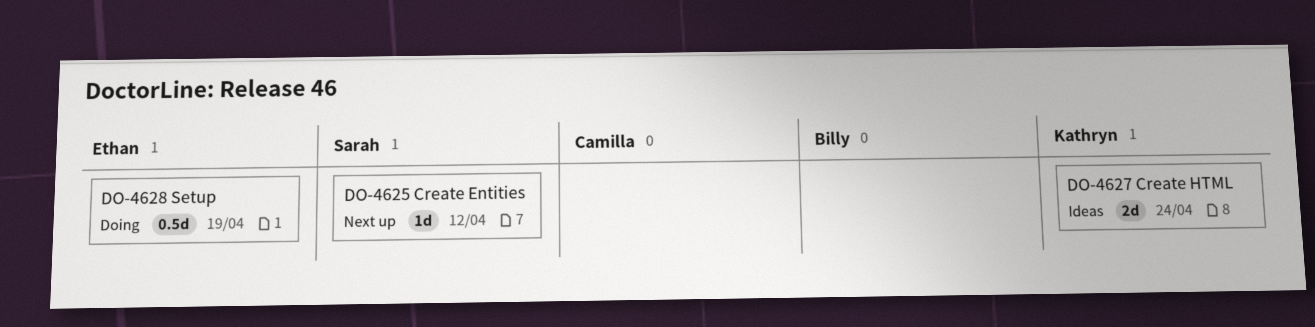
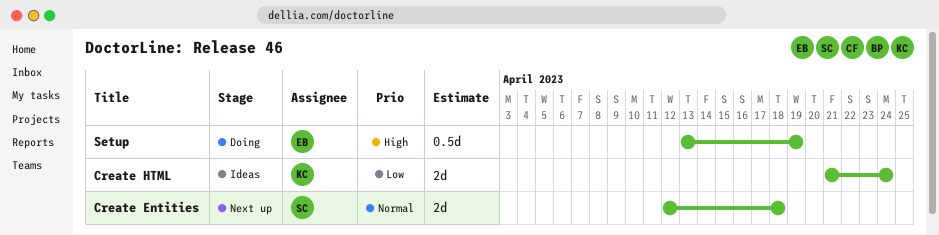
Create Entities, estimate: 1d -> 2d
Create Entities, due: Apr 12 -> Apr 18

